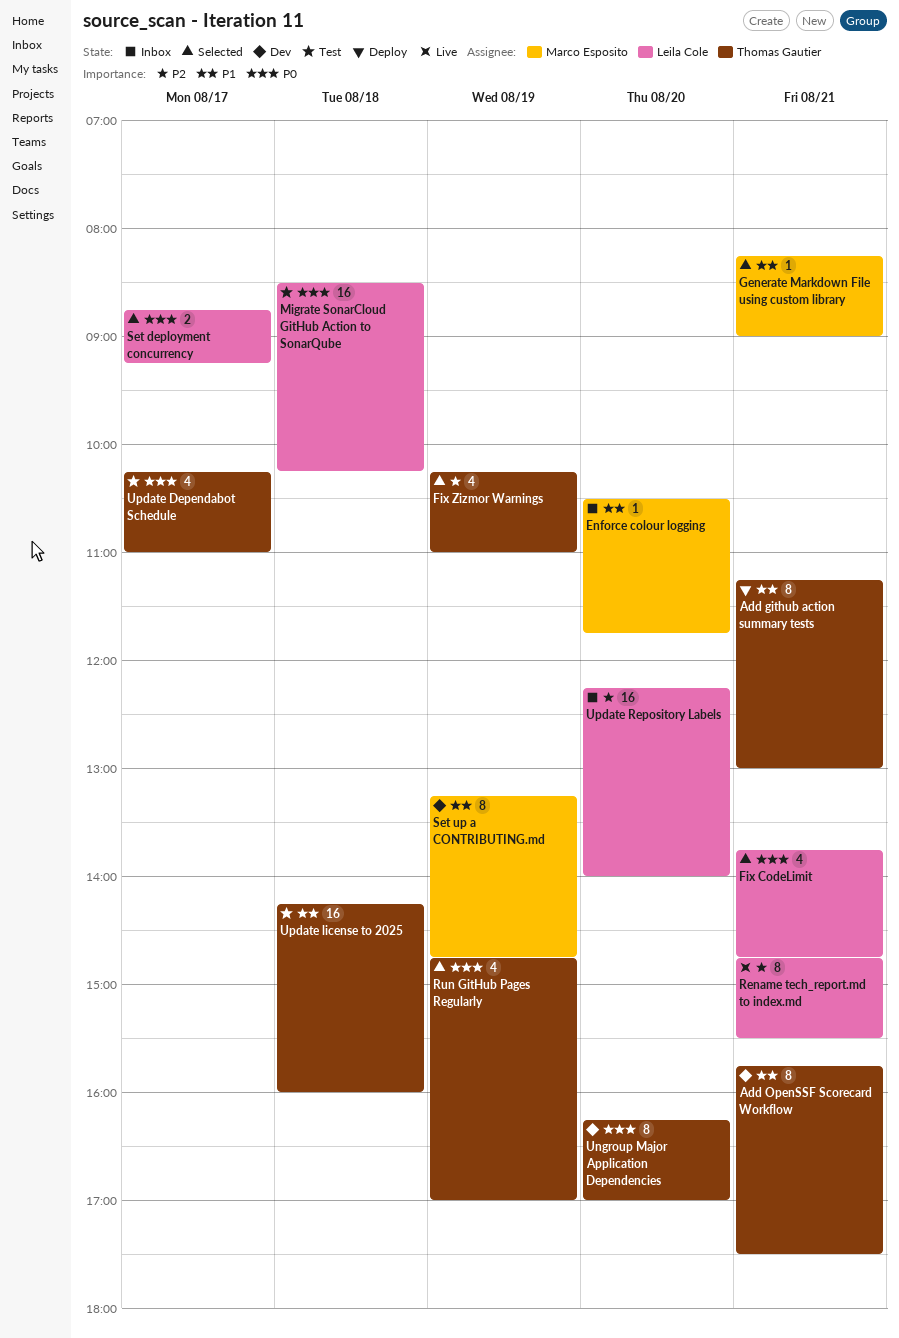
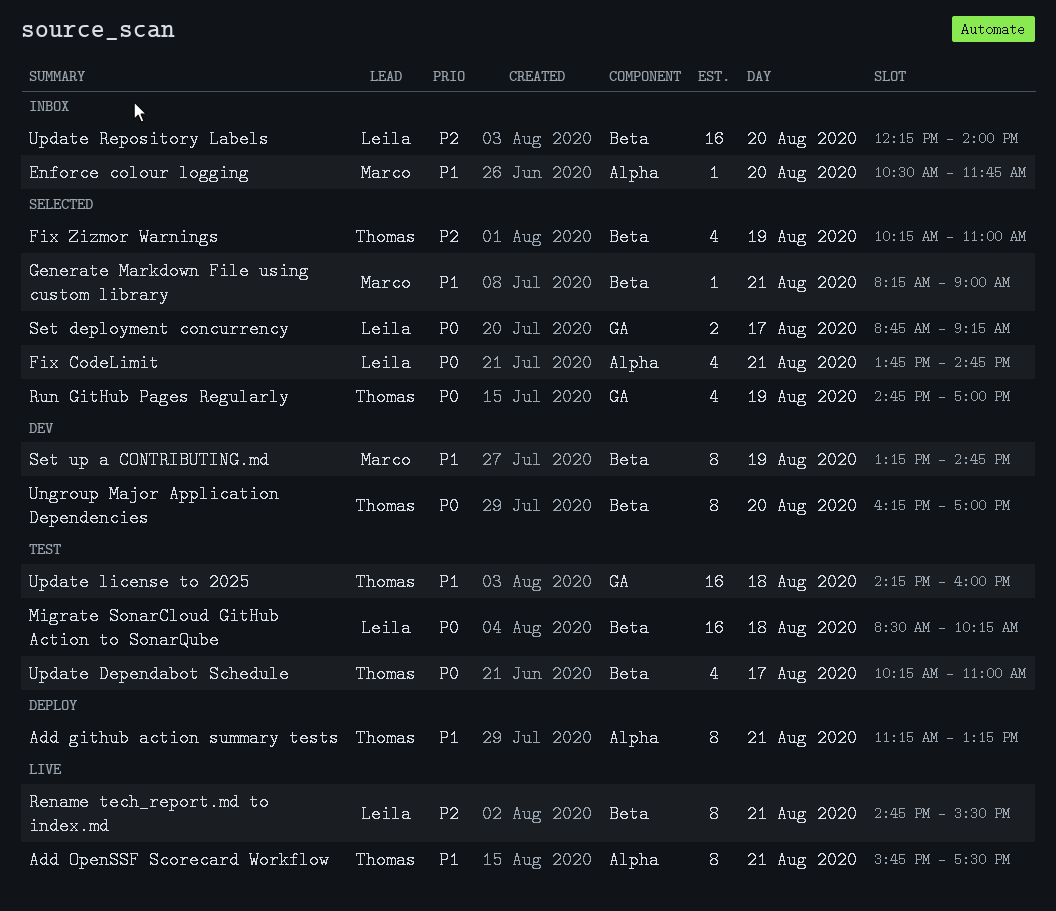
Add github action summary tests, ends: 13:00 -> 13:15
Add OpenSSF Scorecard Workflow, status: Dev -> Live

